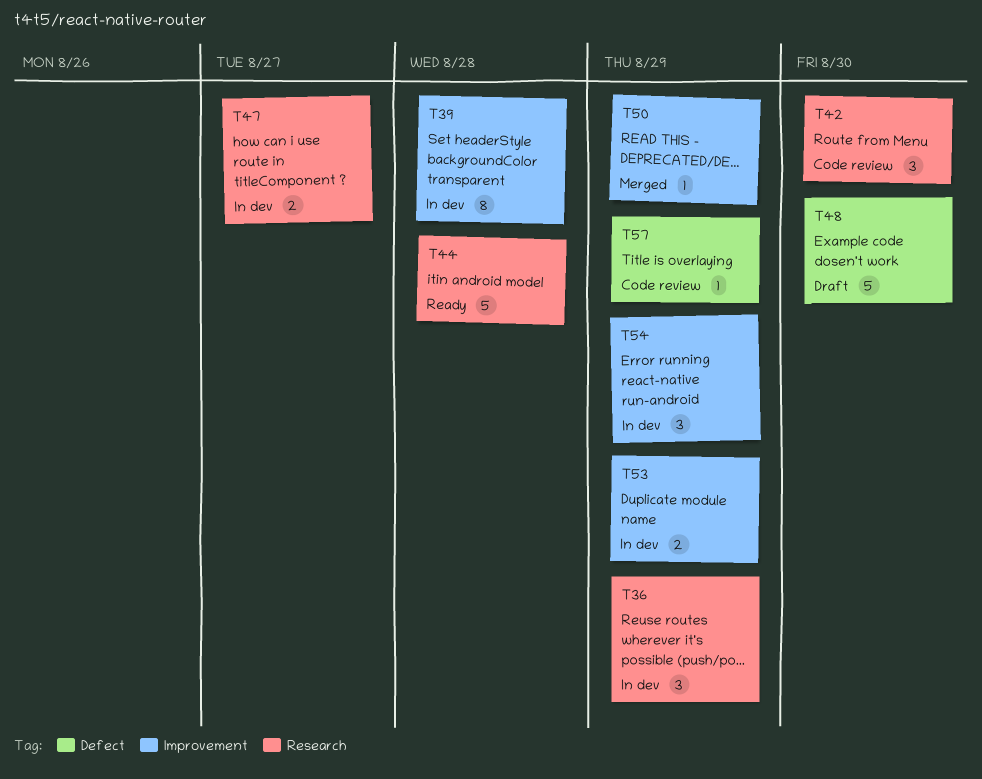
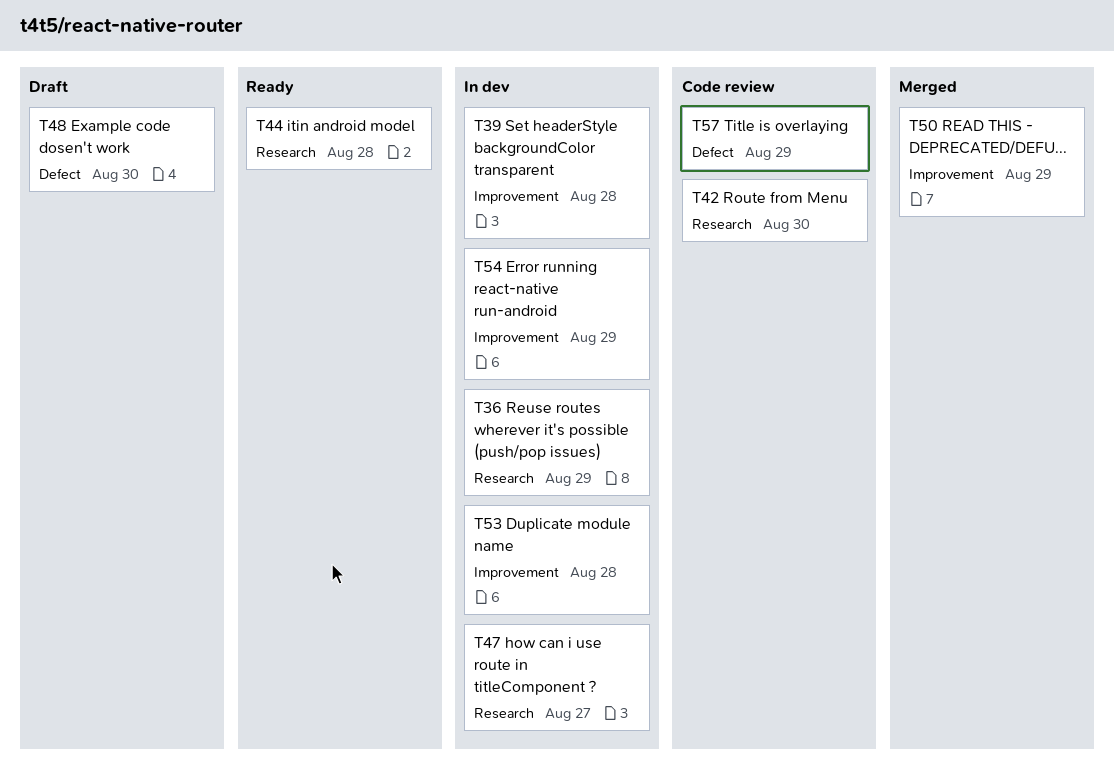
T53, due: Aug 29 -> Aug 28

